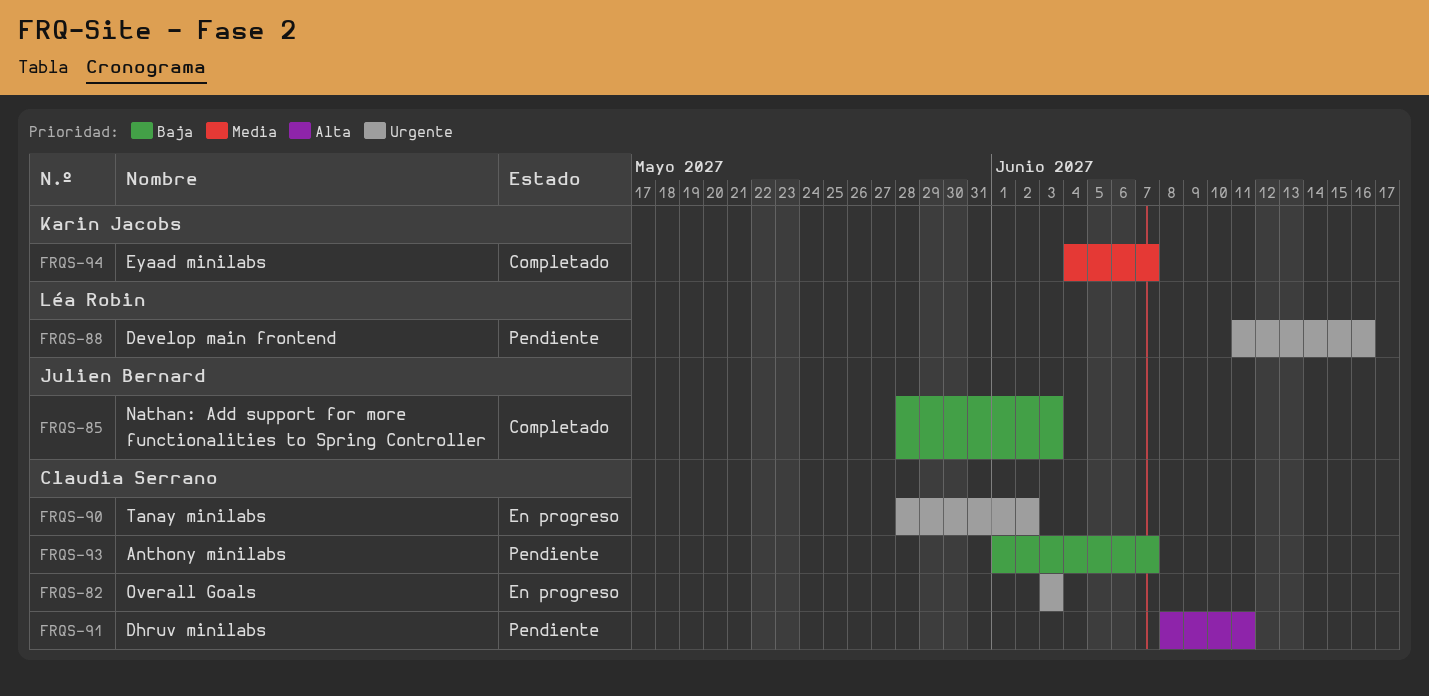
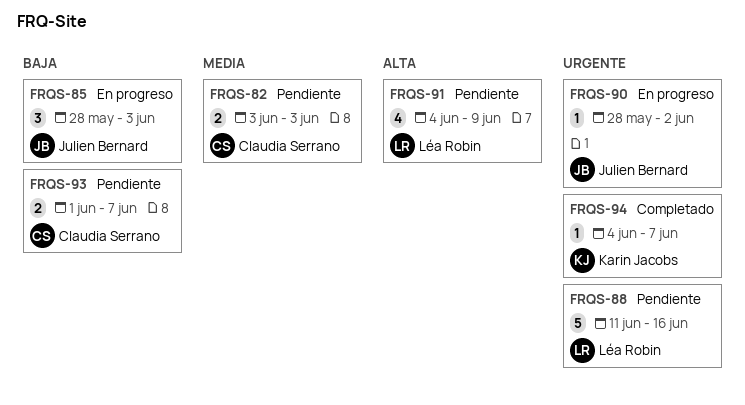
FRQS-82, status: En progreso -> Pendiente
FRQS-82, priority: Urgente -> Media
FRQS-85, status: Completado -> En progreso
FRQS-90, owner: Claudia Serrano -> Julien Bernard
FRQS-91, owner: Claudia Serrano -> Léa Robin
FRQS-91, start: Jun 8 -> Jun 4
FRQS-91, due: Jun 11 -> Jun 9
FRQS-94, priority: Media -> Urgente

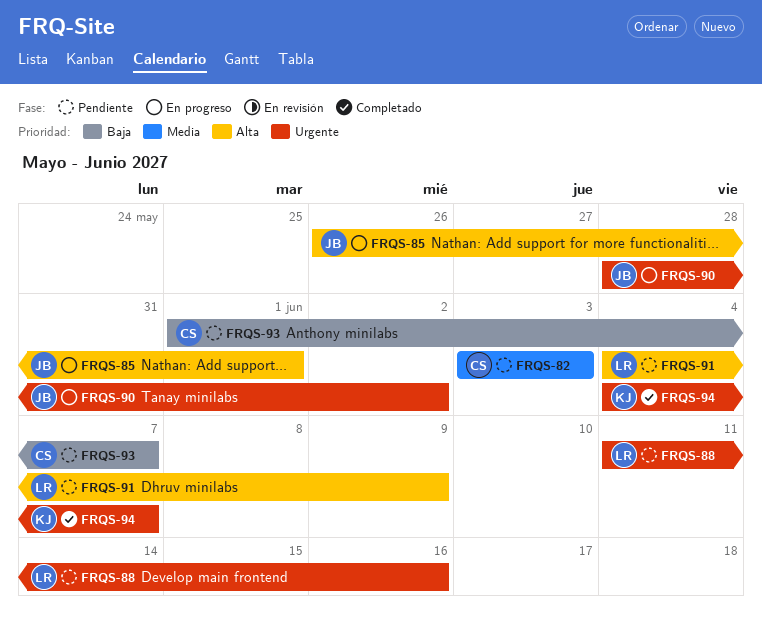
FRQS-85, priority: Baja -> Alta
FRQS-85, start: May 28 -> May 26
FRQS-85, due: Jun 3 -> Jun 1

